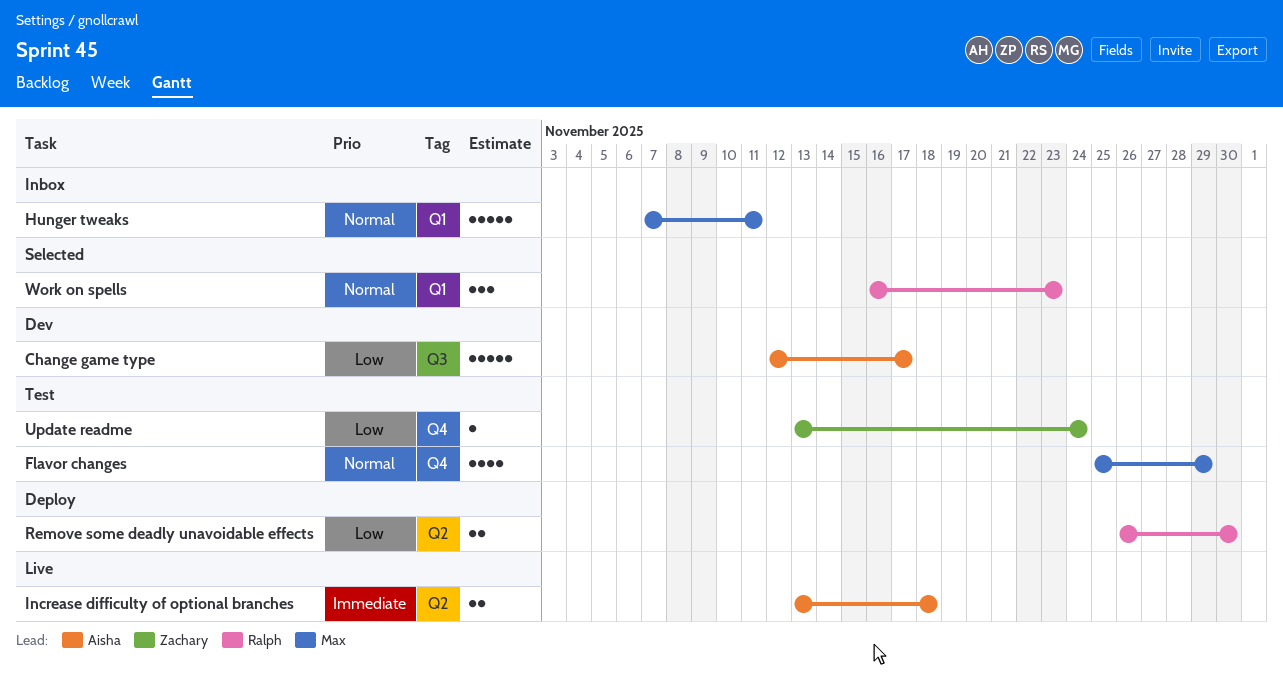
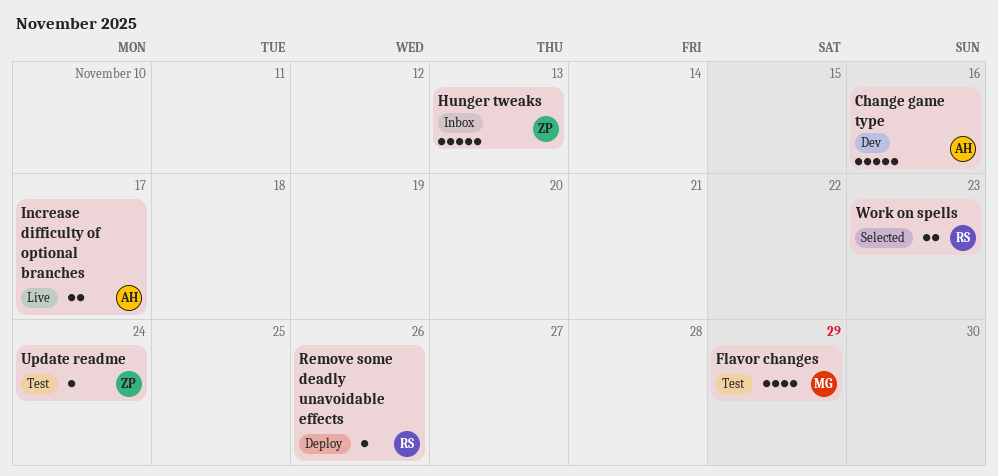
Change game type, due: Nov 17 -> Nov 16
Hunger tweaks, owner: Max -> Zachary
Hunger tweaks, due: Nov 11 -> Nov 13
Increase difficulty of optional branches, due: Nov 18 -> Nov 17
Remove some deadly unavoidable effects, estimate: 2 -> 1
Remove some deadly unavoidable effects, due: Nov 30 -> Nov 26
Work on spells, estimate: 3 -> 2

